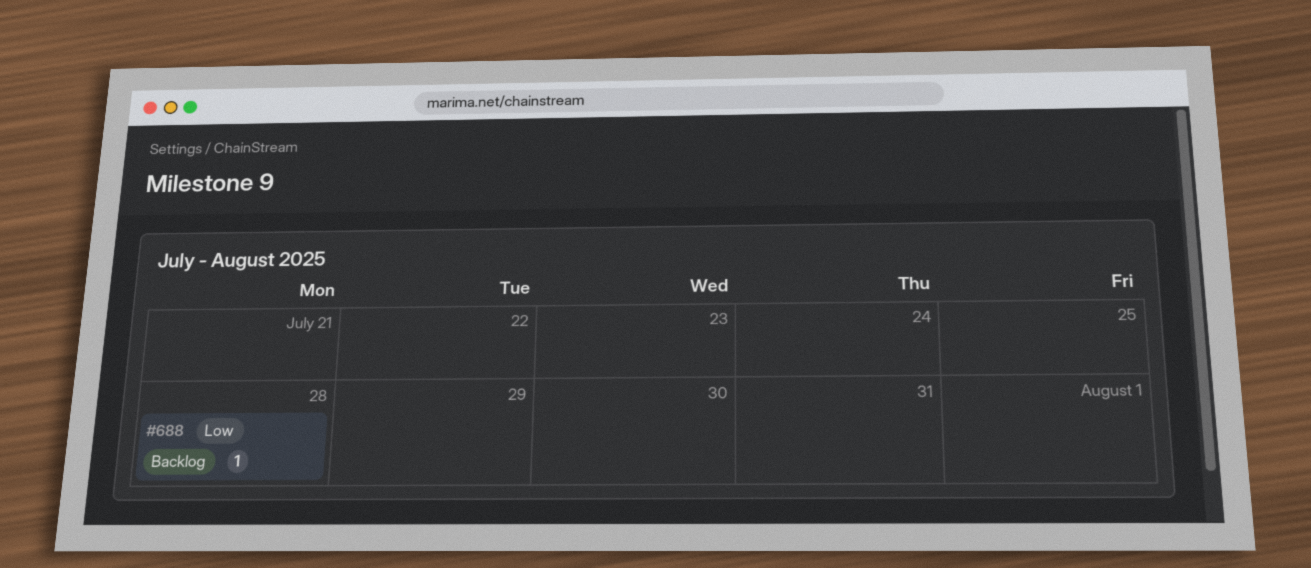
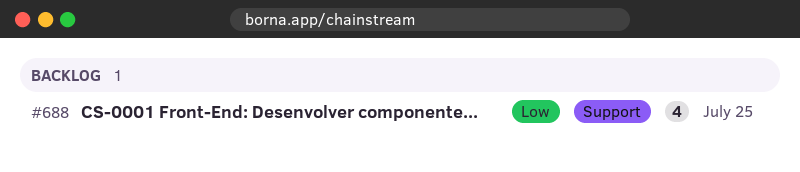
#688, estimate: 1 -> 4
#688, due: Jul 28 -> Jul 25

